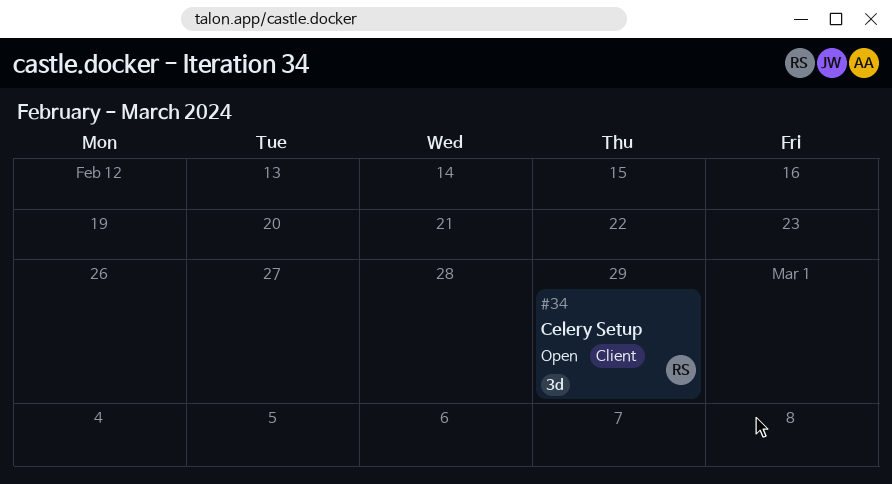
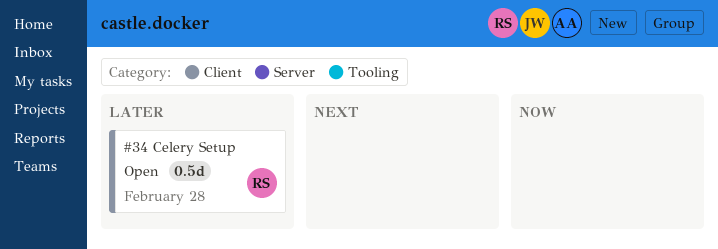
#34, estimate: 3d -> 0.5d
#34, due: Feb 29 -> Feb 28

